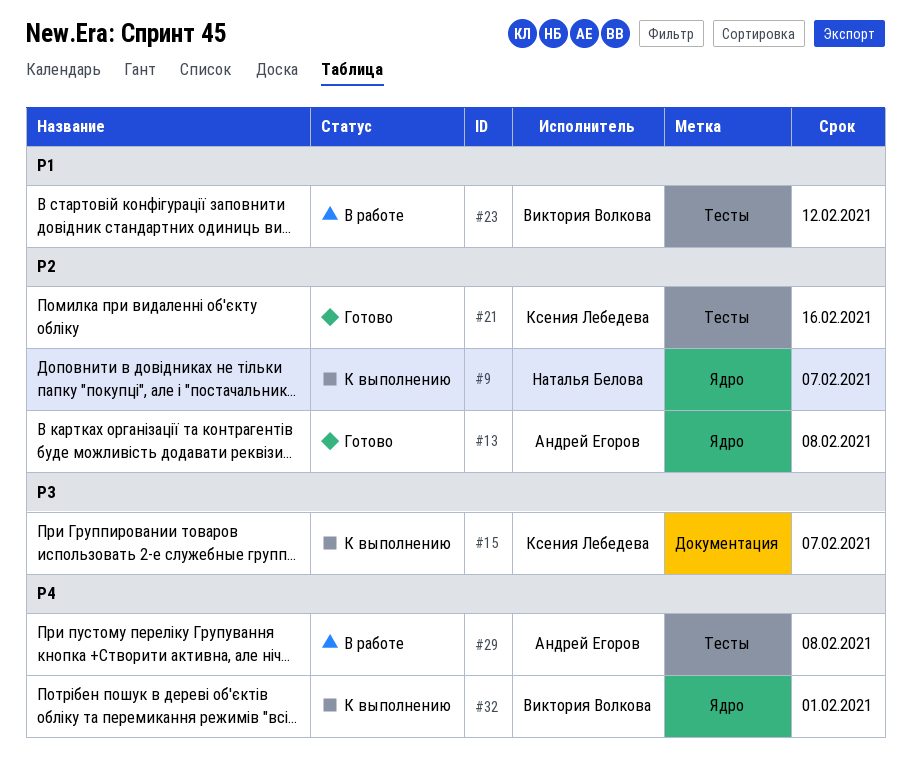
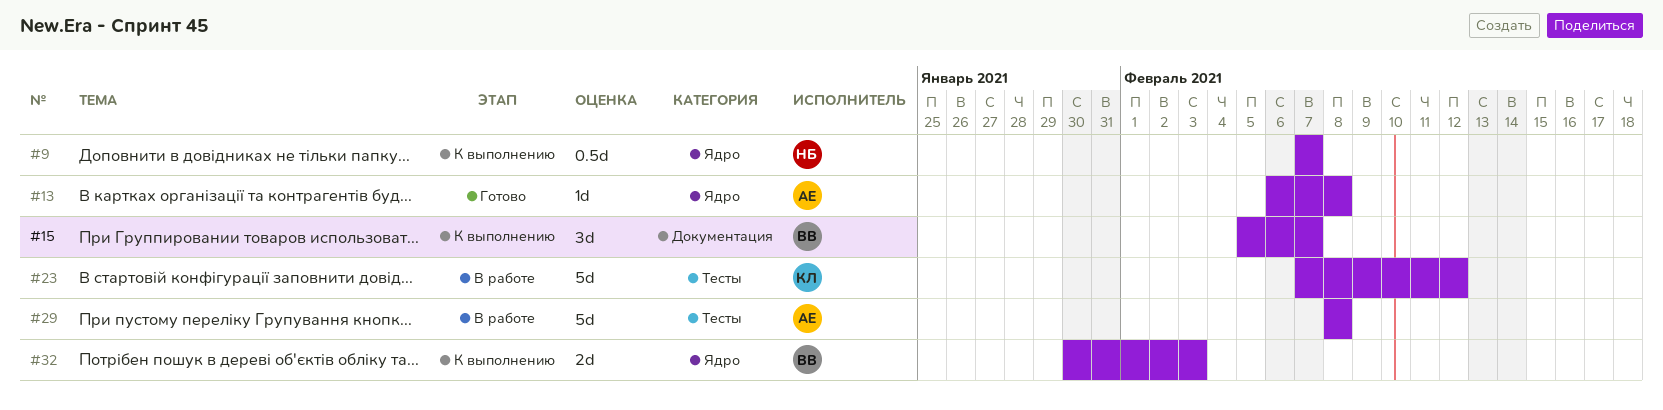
#15, owner: Ксения Лебедева -> Виктория Волкова
#21: present -> none
#23, owner: Виктория Волкова -> Ксения Лебедева
#32, due: Feb 1 -> Feb 3

